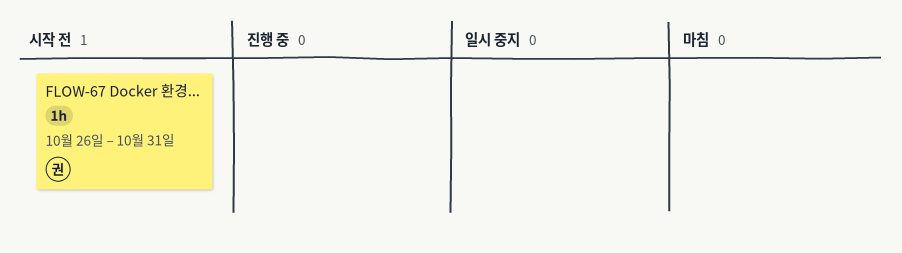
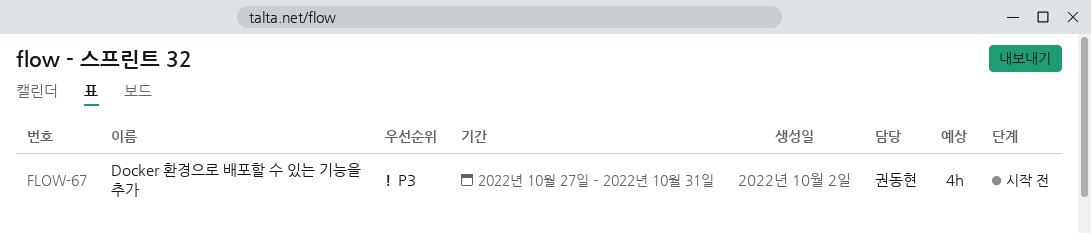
FLOW-67, estimate: 1h -> 4h
FLOW-67, start: Oct 26 -> Oct 27

